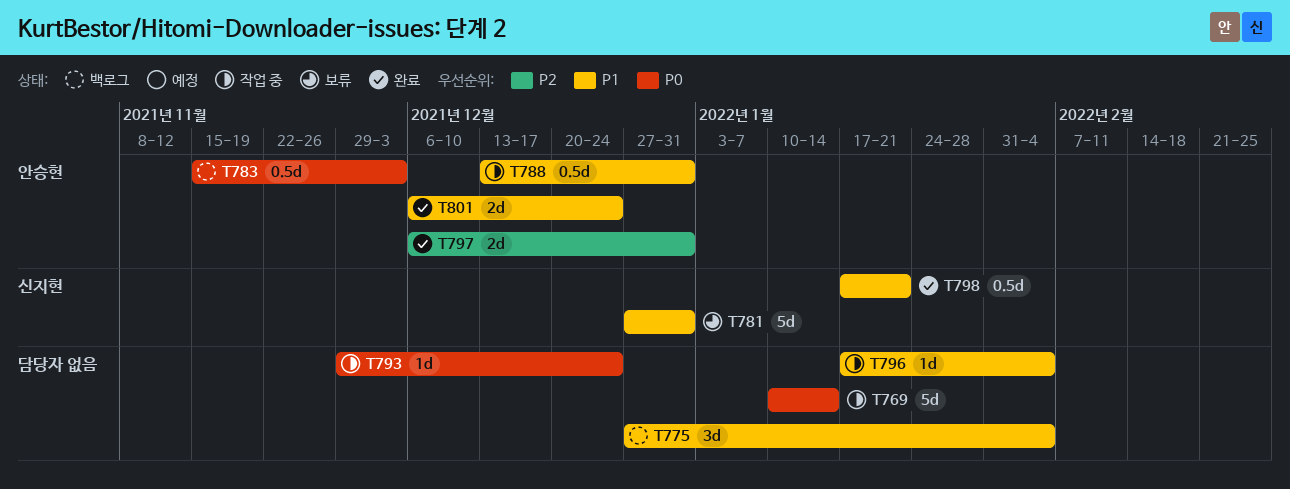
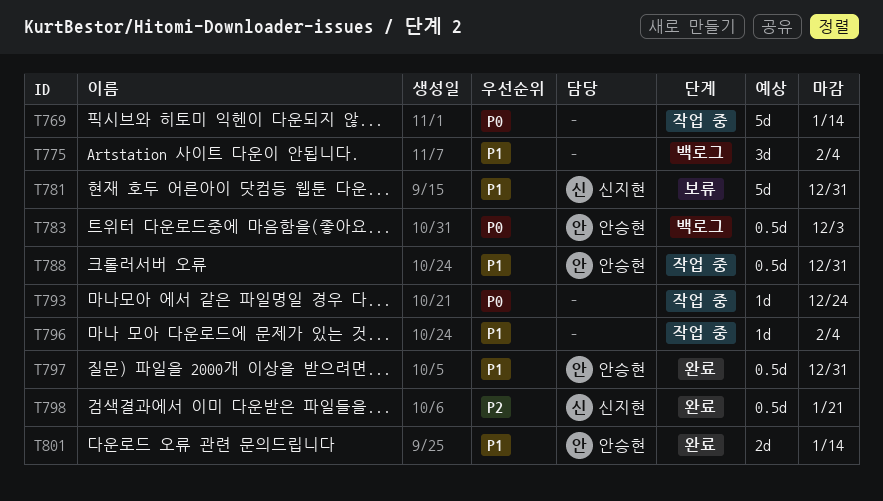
T797, priority: P2 -> P1
T797, estimate: 2d -> 0.5d
T798, priority: P1 -> P2
T801, due: Dec 24 -> Jan 14

